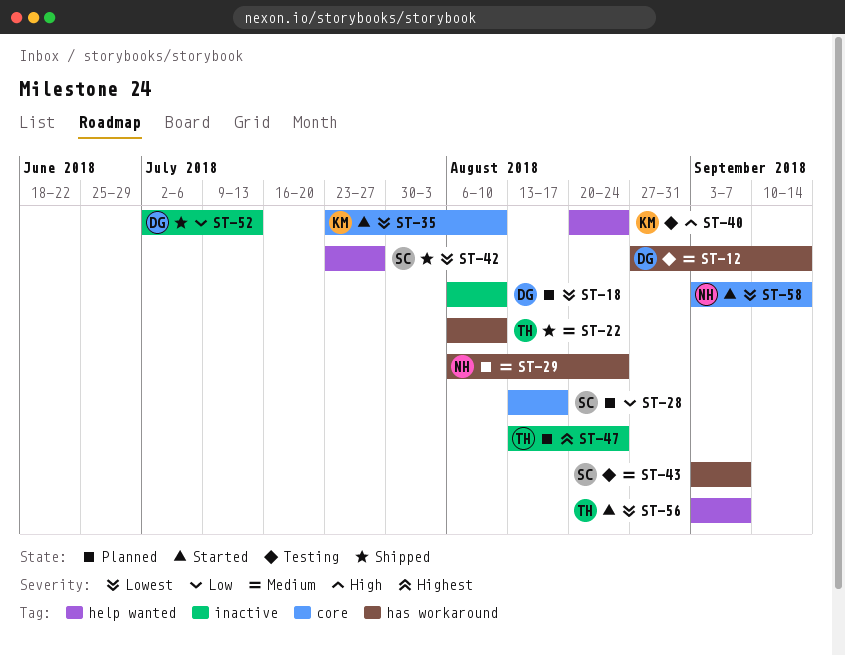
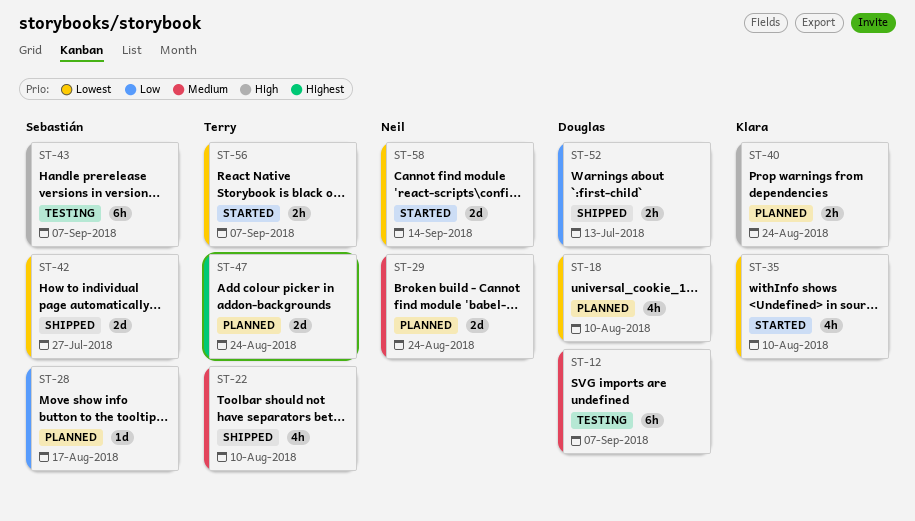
ST-12, due: Sep 14 -> Sep 7
ST-40, status: Testing -> Planned
ST-43, priority: Medium -> High

